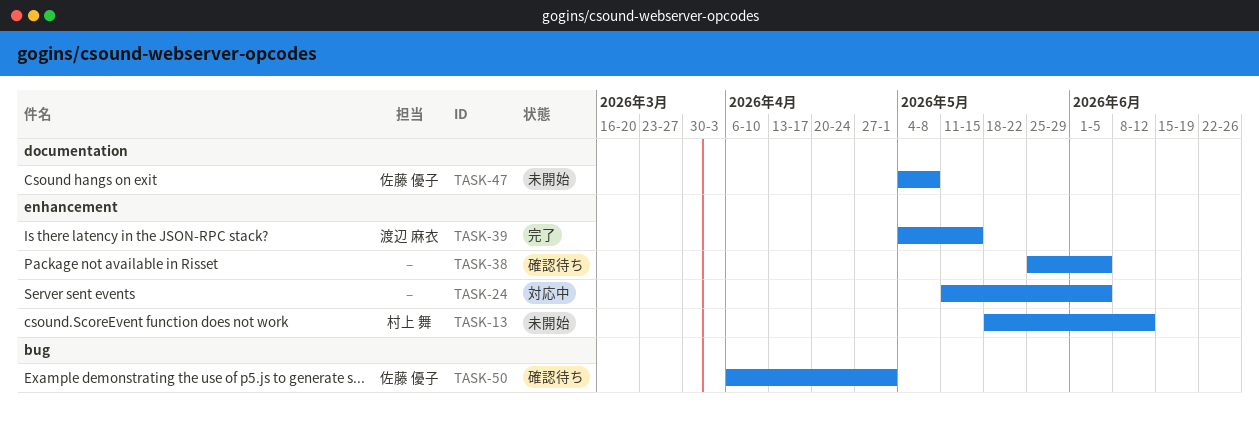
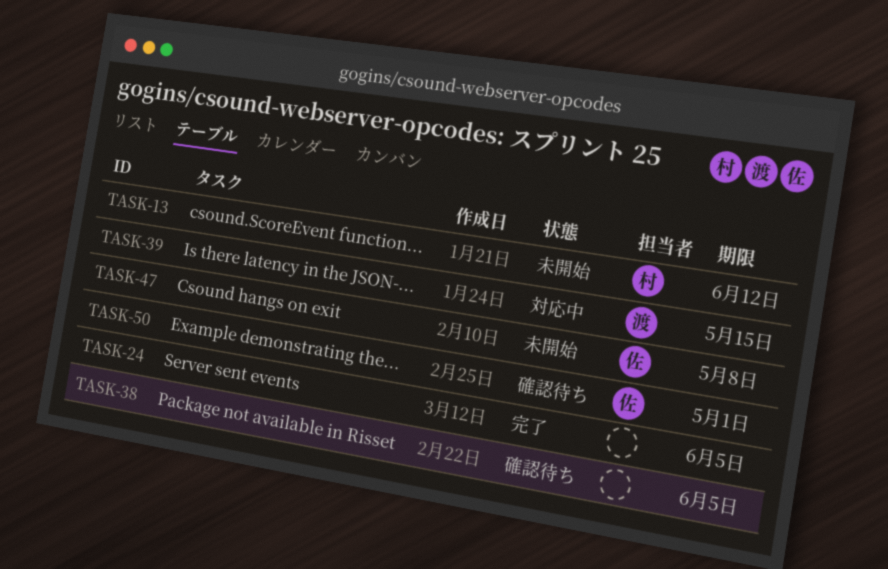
TASK-24, status: 対応中 -> 完了
TASK-39, status: 完了 -> 対応中

